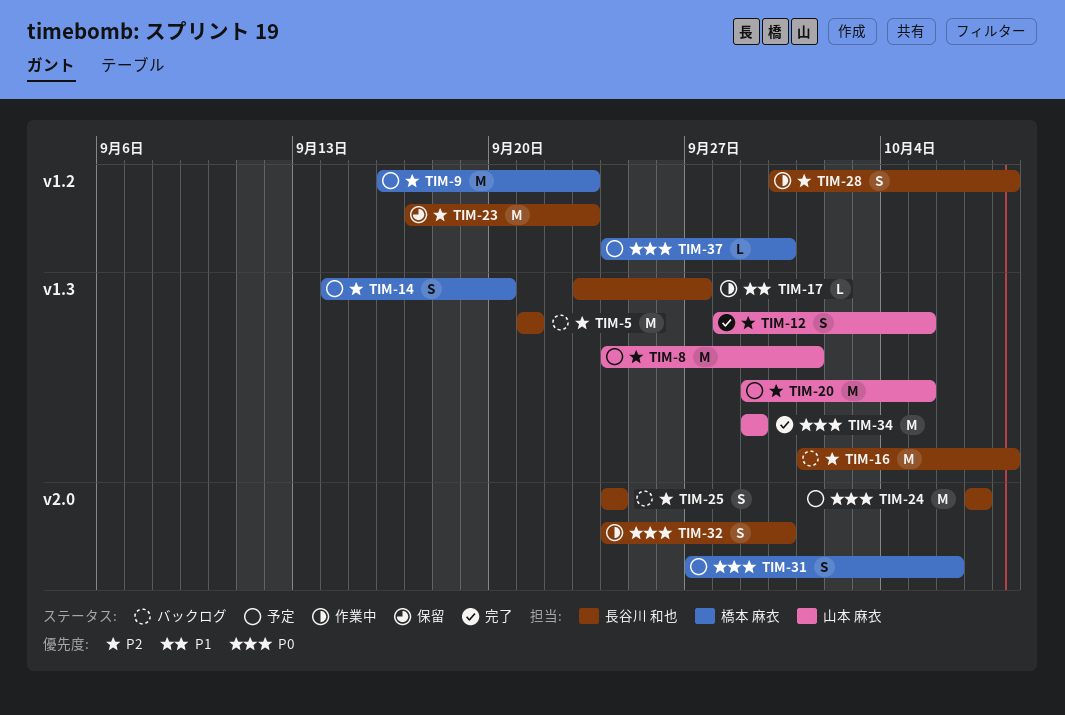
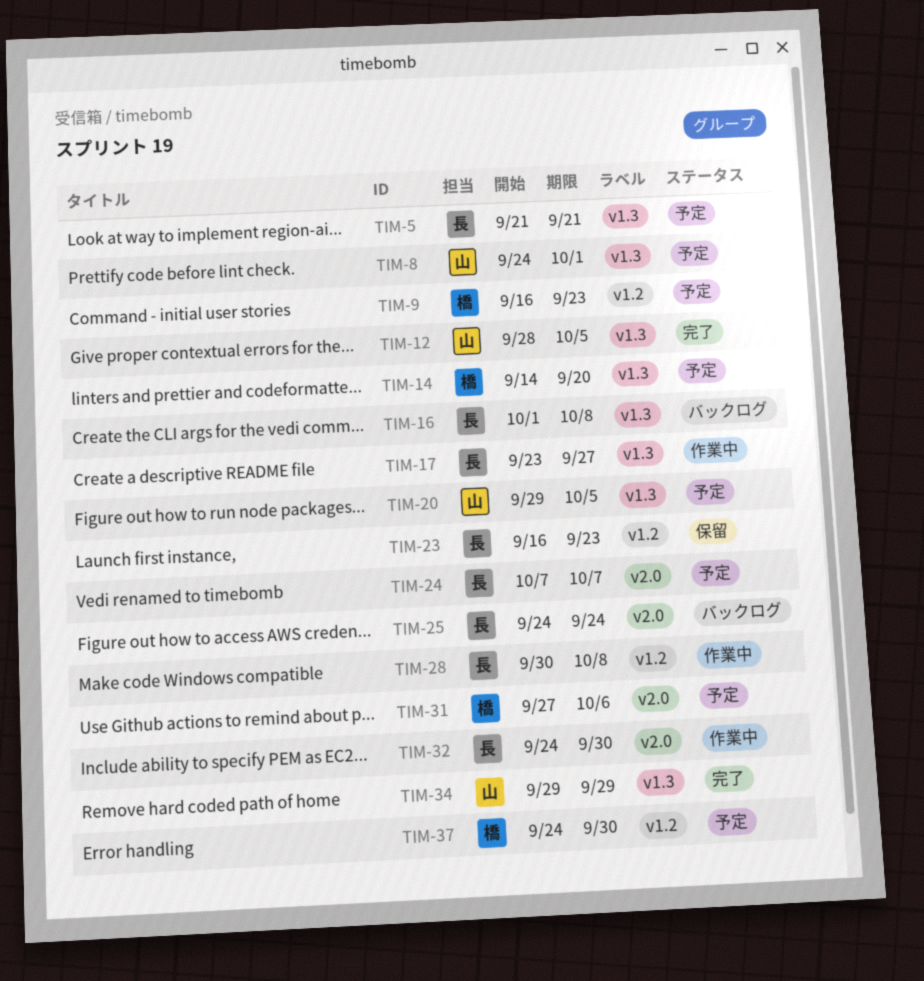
TIM-5, status: バックログ -> 予定
TIM-23, start: Sep 17 -> Sep 16

